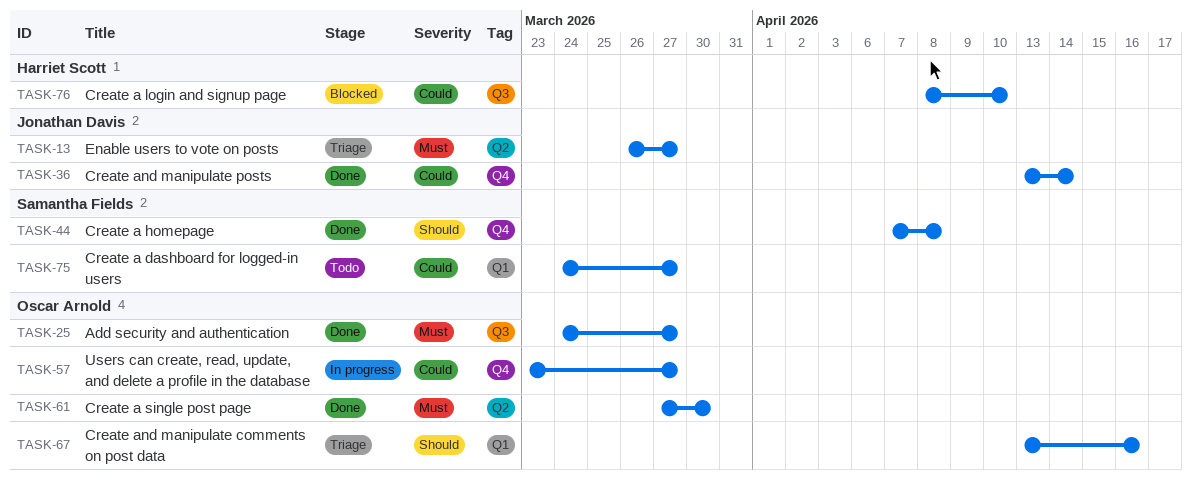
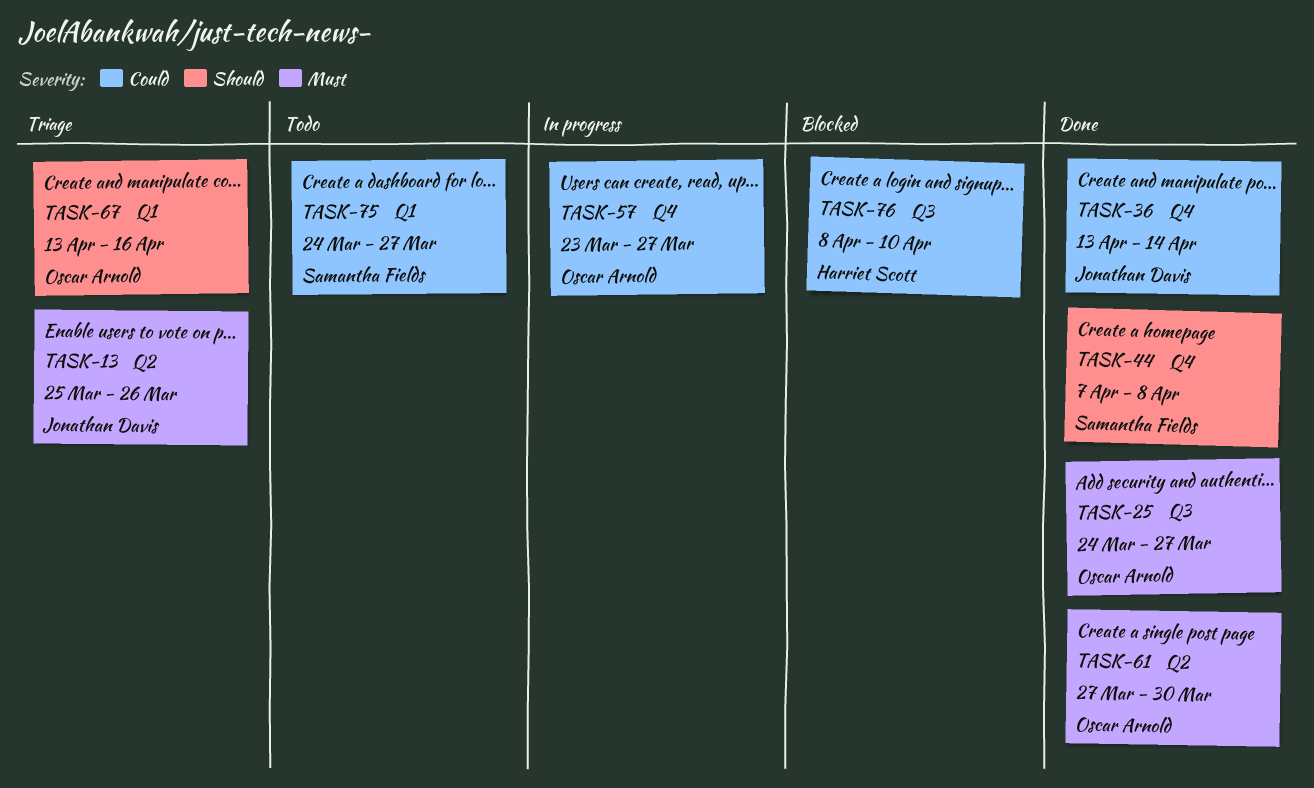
TASK-13, start: Mar 26 -> Mar 25
TASK-13, due: Mar 27 -> Mar 26

